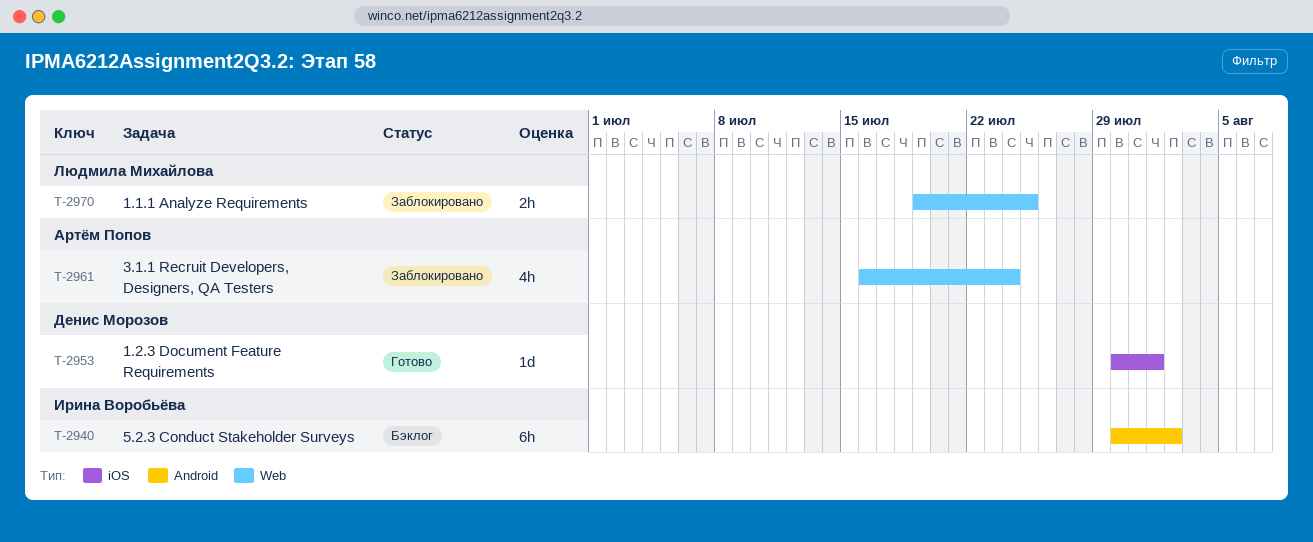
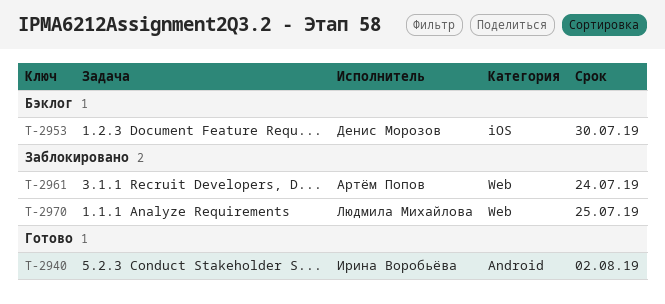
T-2940, status: Бэклог -> Готово
T-2953, status: Готово -> Бэклог
T-2953, due: Aug 1 -> Jul 30

